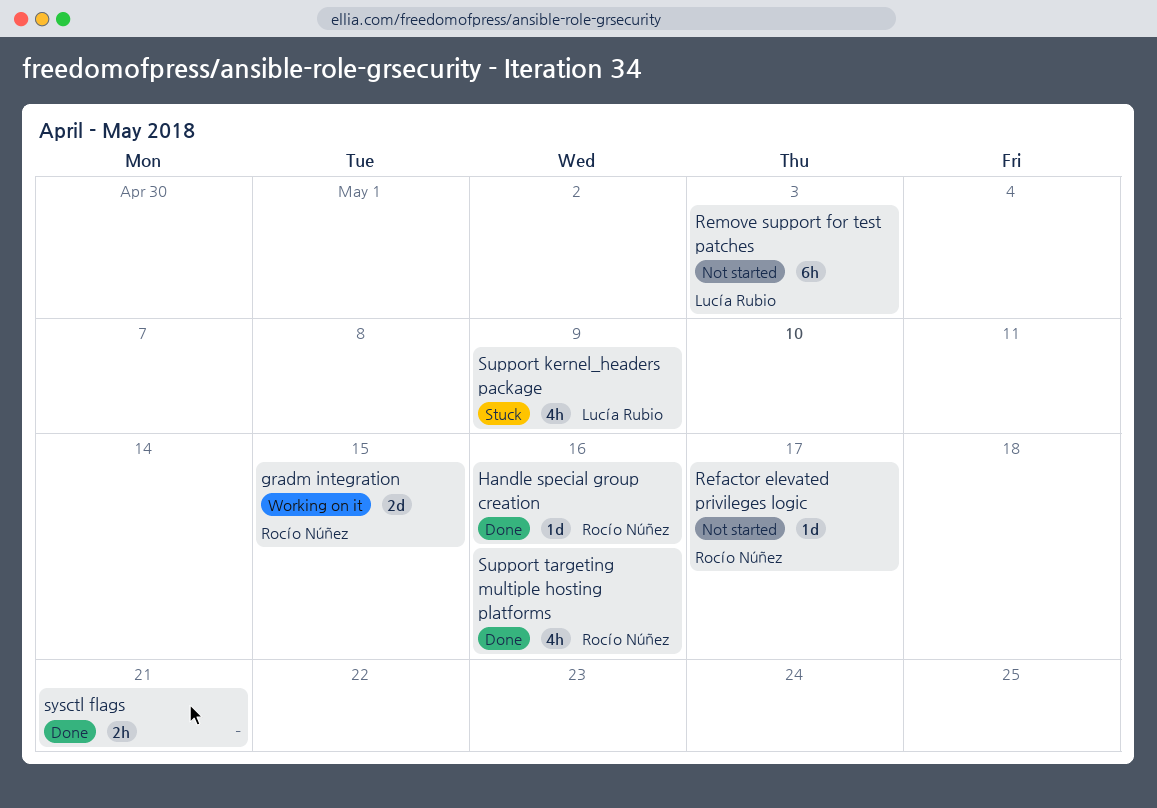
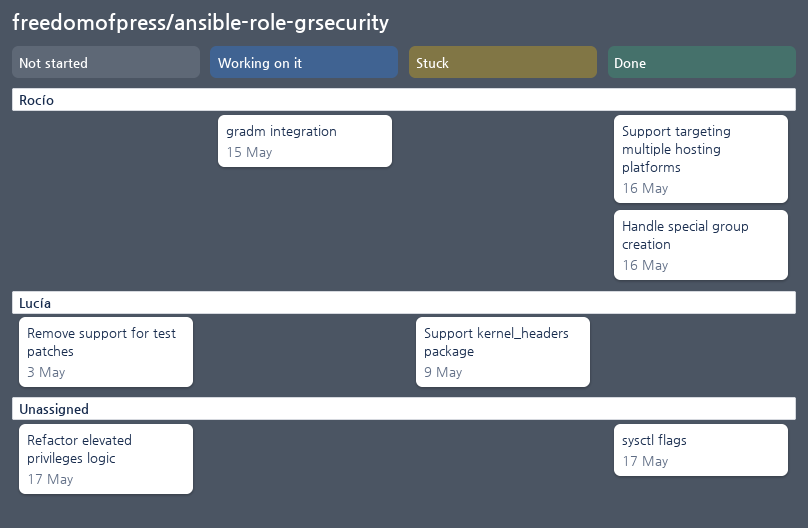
Refactor elevated privileges logic, owner: Rocío Núñez -> none
sysctl flags, due: May 21 -> May 17

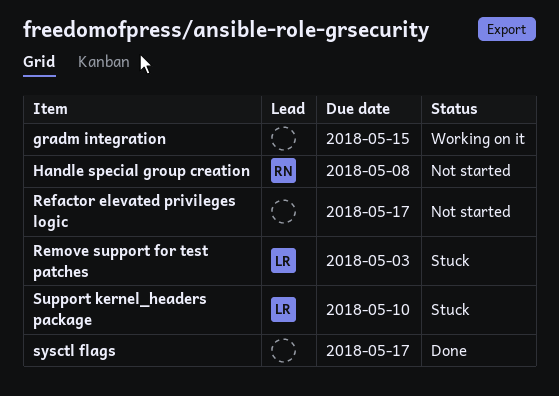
gradm integration, owner: Rocío -> none
Handle special group creation, status: Done -> Not started
Handle special group creation, due: May 16 -> May 8
Remove support for test patches, status: Not started -> Stuck
Support kernel_headers package, due: May 9 -> May 10
Support targeting multiple hosting platforms: present -> none

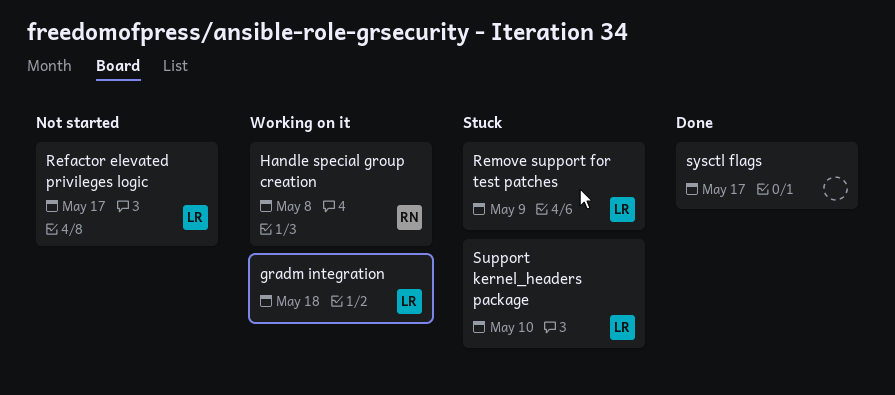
gradm integration, owner: none -> LR
gradm integration, due: May 15 -> May 18
Handle special group creation, status: Not started -> Working on it
Refactor elevated privileges logic, owner: none -> LR
Remove support for test patches, due: May 3 -> May 9

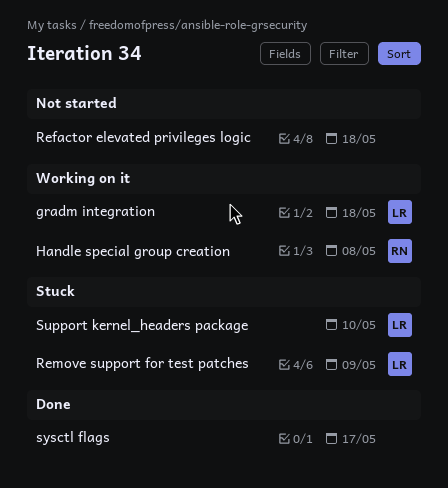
Refactor elevated privileges logic, owner: LR -> none
Refactor elevated privileges logic, due: May 17 -> May 18

